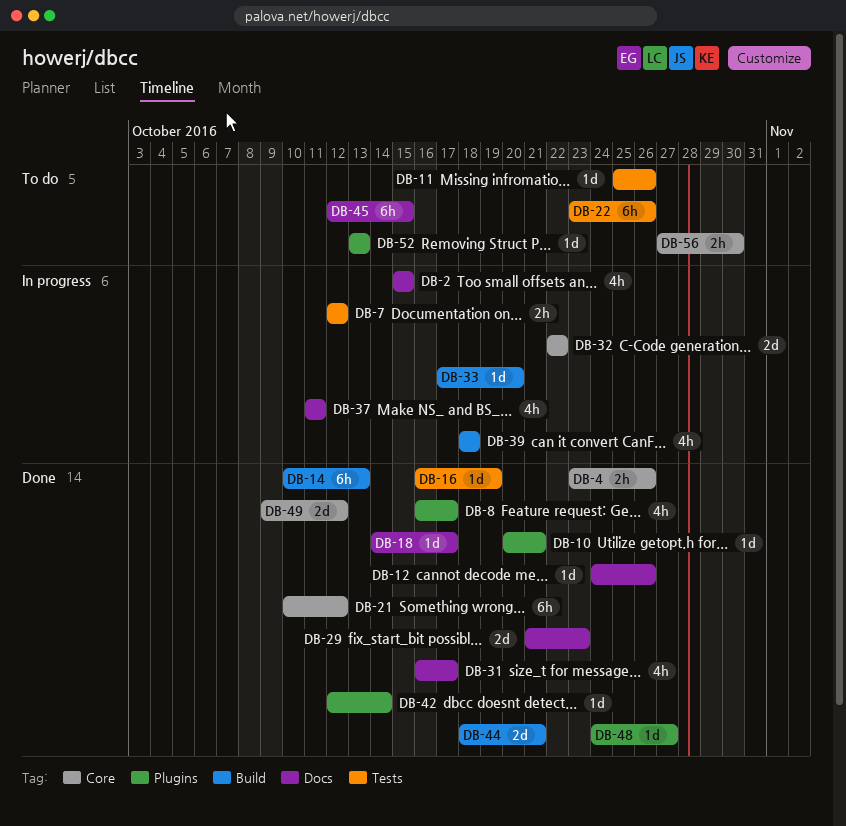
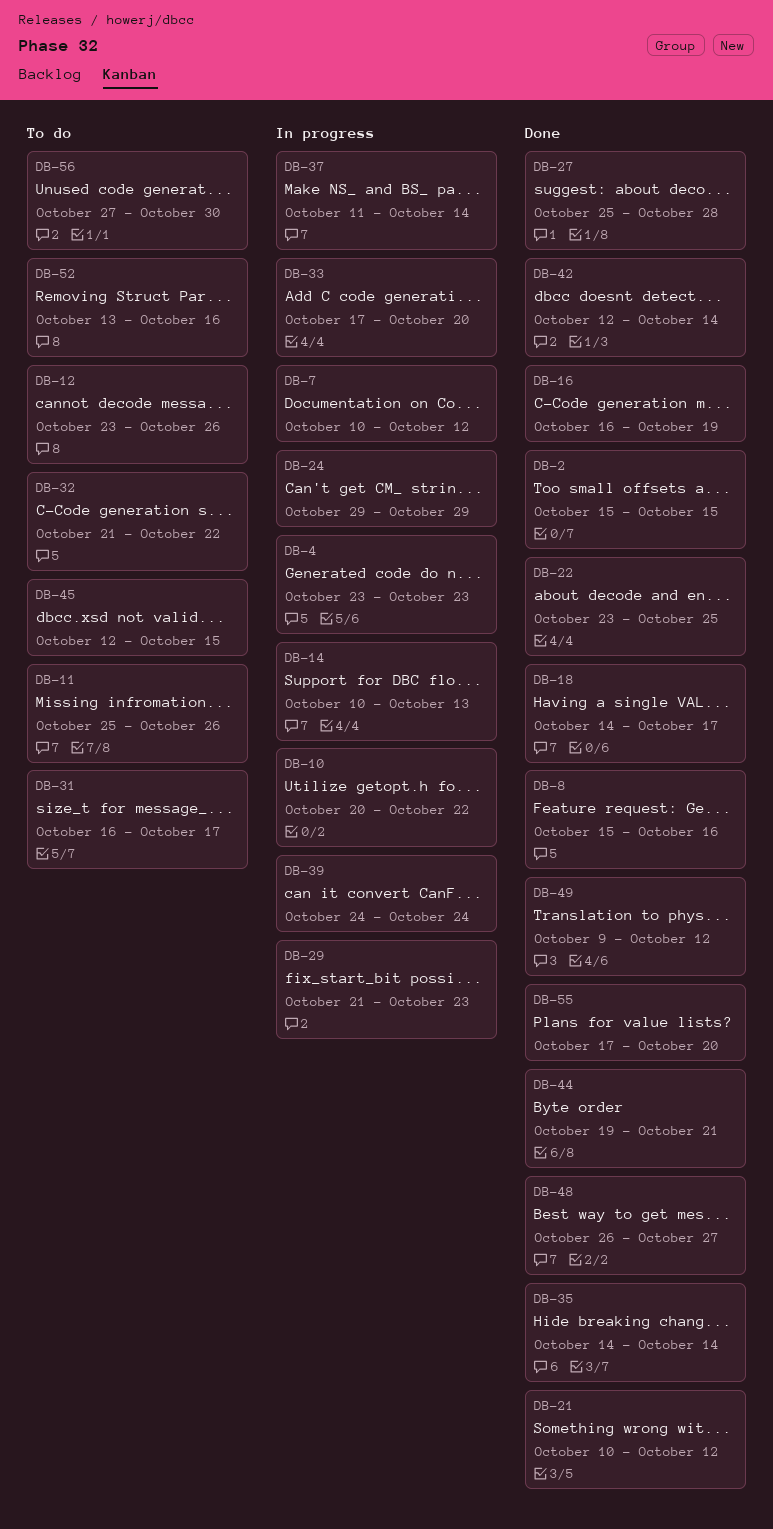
DB-2, status: In progress -> Done
DB-4, status: Done -> In progress
DB-4, due: Oct 26 -> Oct 23
DB-7, start: Oct 12 -> Oct 10
DB-8, start: Oct 16 -> Oct 15
DB-8, due: Oct 17 -> Oct 16
DB-10, status: Done -> In progress
DB-10, due: Oct 21 -> Oct 22
DB-12, status: Done -> To do
DB-12, start: Oct 24 -> Oct 23
DB-14, status: Done -> In progress
DB-22, status: To do -> Done
DB-22, due: Oct 26 -> Oct 25
DB-24: none -> present
DB-27: none -> present
DB-29, status: Done -> In progress
DB-31, status: Done -> To do
DB-32, status: In progress -> To do
DB-32, start: Oct 22 -> Oct 21
DB-35: none -> present
DB-37, due: Oct 11 -> Oct 14
DB-39, start: Oct 18 -> Oct 24
DB-39, due: Oct 18 -> Oct 24
DB-44, start: Oct 18 -> Oct 19
DB-48, start: Oct 24 -> Oct 26
DB-52, due: Oct 13 -> Oct 16
DB-55: none -> present

